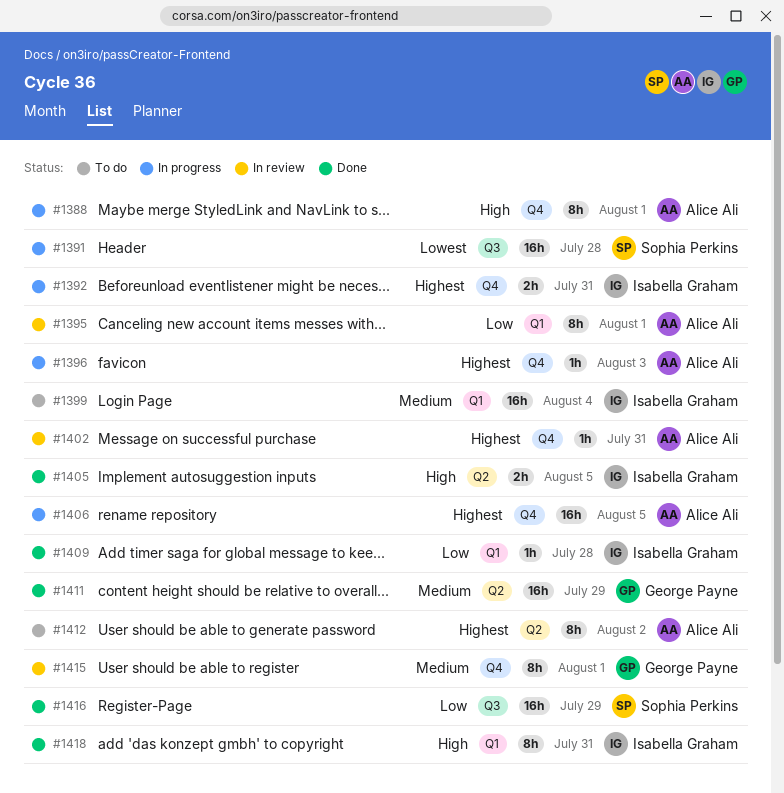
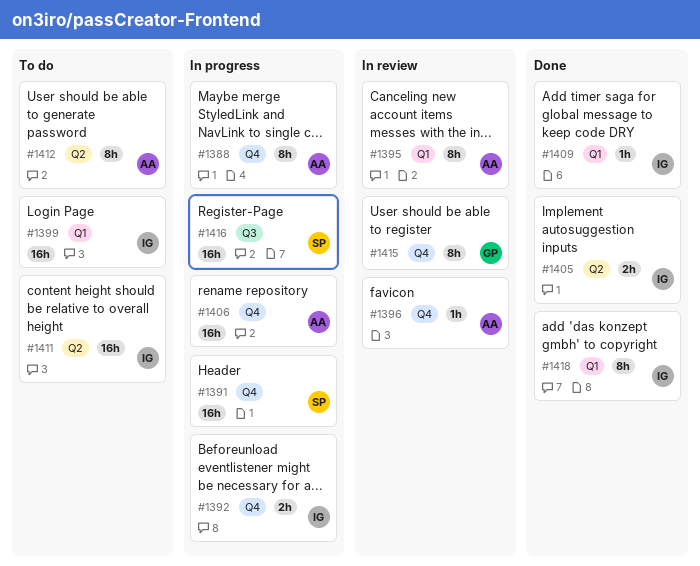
#1391, label: Q3 -> Q4
#1396, status: In progress -> In review
#1402: present -> none
#1411, status: Done -> To do
#1411, owner: George Payne -> Isabella Graham
#1416, status: Done -> In progress

